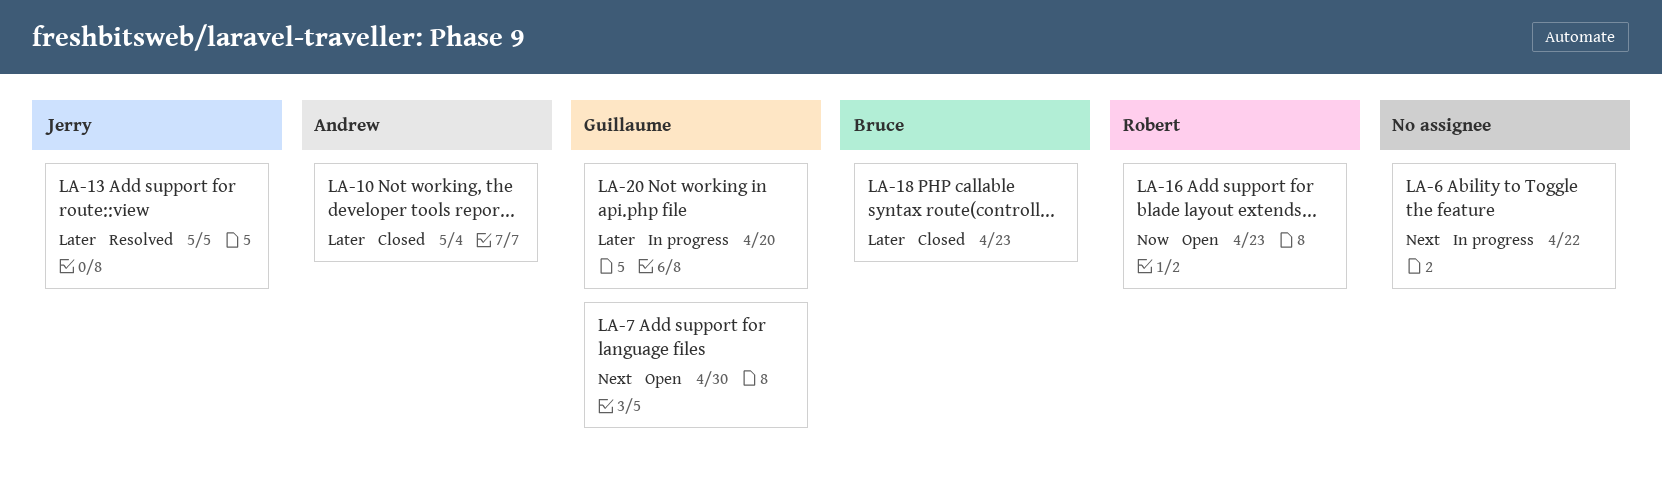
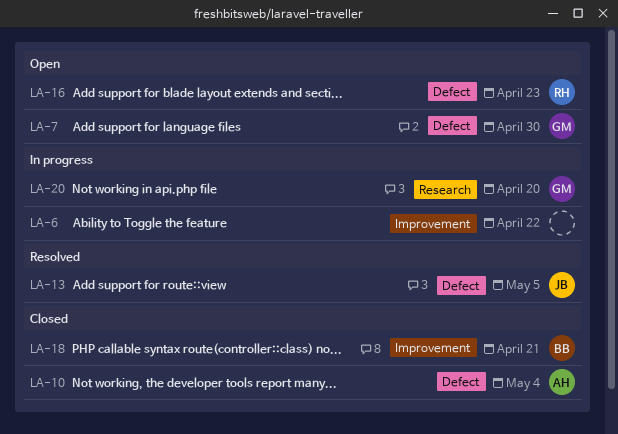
LA-18, due: Apr 23 -> Apr 21

